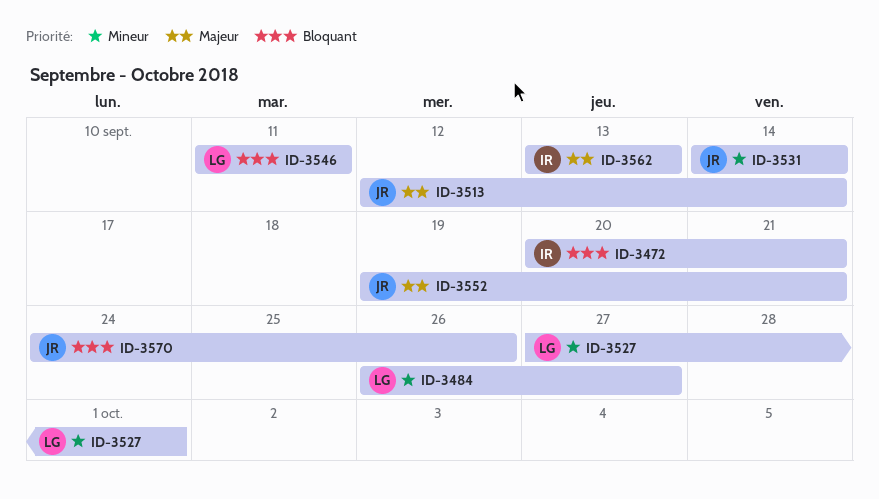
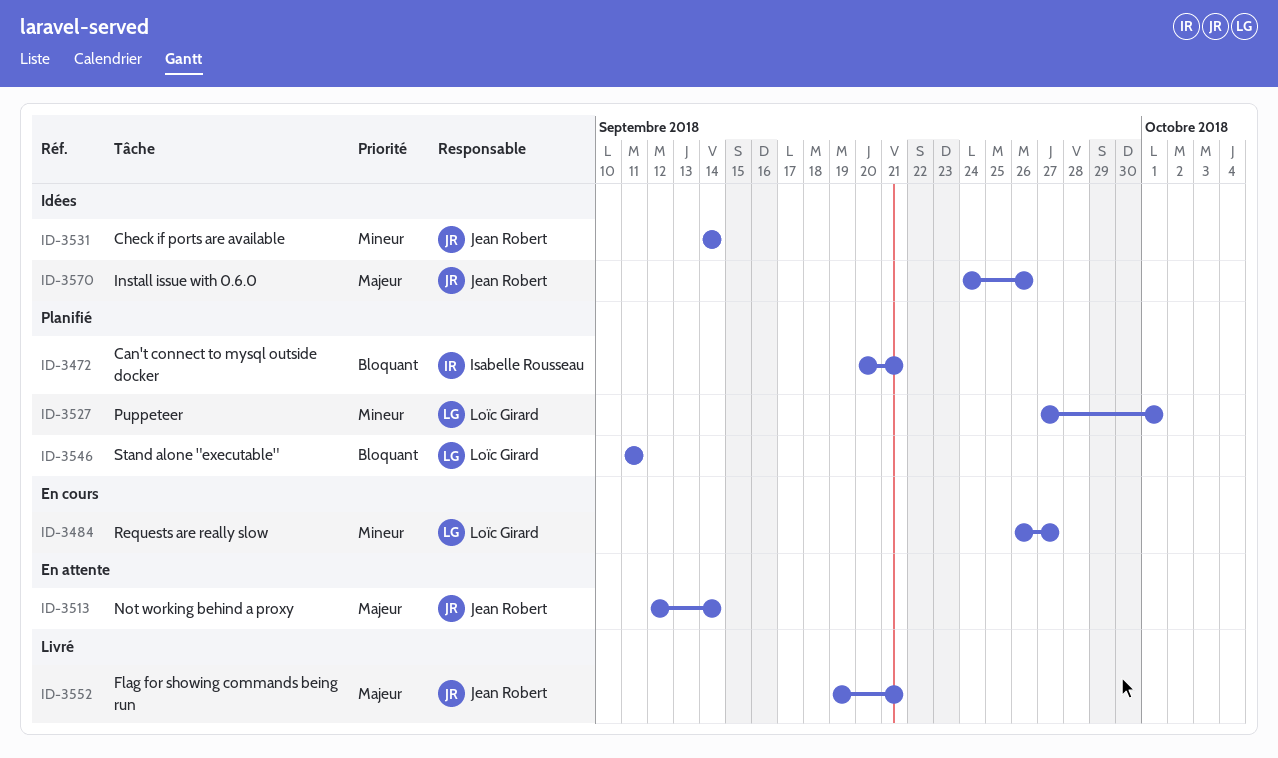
ID-3562: present -> none
ID-3570, priority: Bloquant -> Majeur

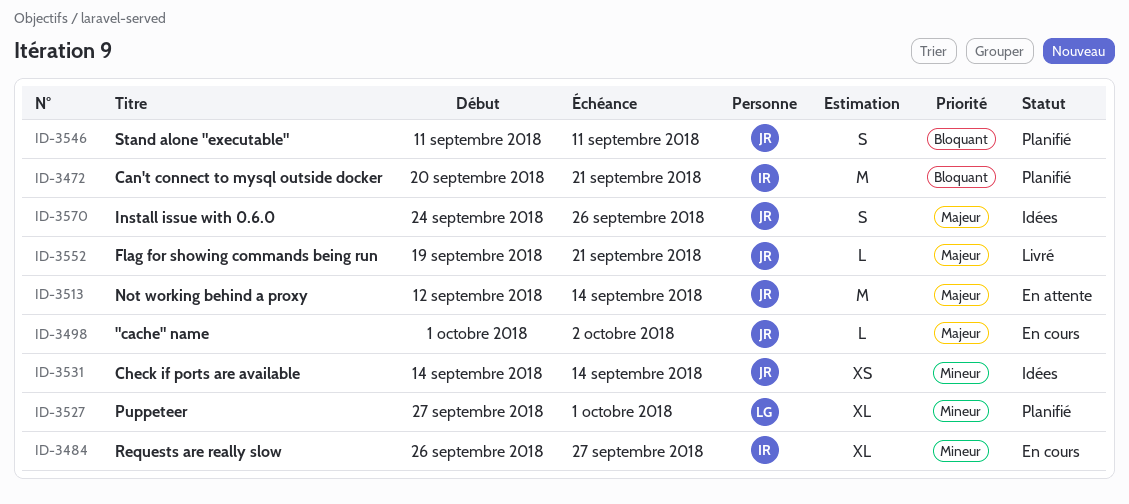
ID-3484, owner: Loïc Girard -> Isabelle Rousseau
ID-3498: none -> present
ID-3546, owner: Loïc Girard -> Jean Robert

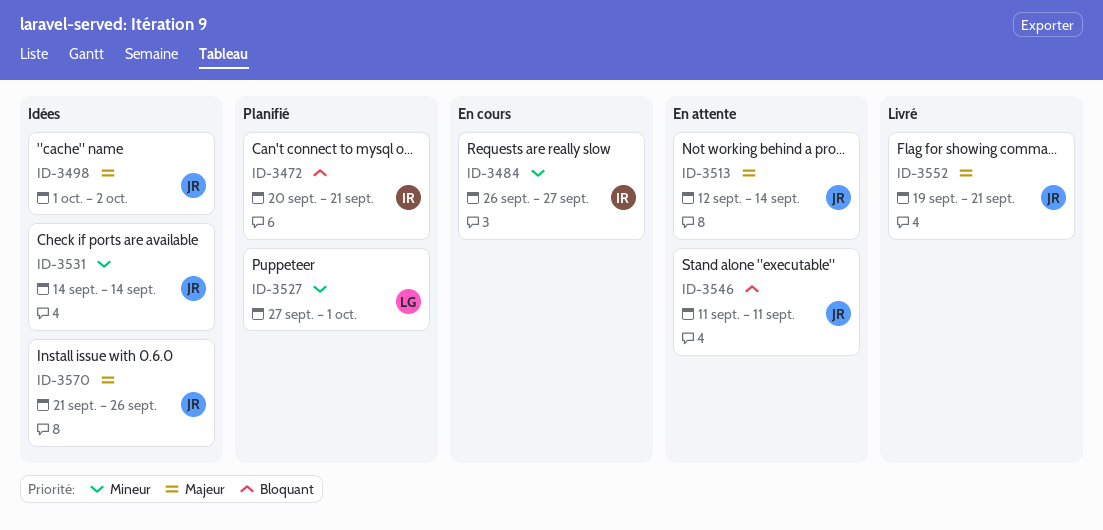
ID-3498, status: En cours -> Idées
ID-3546, status: Planifié -> En attente
ID-3570, start: Sep 24 -> Sep 21

